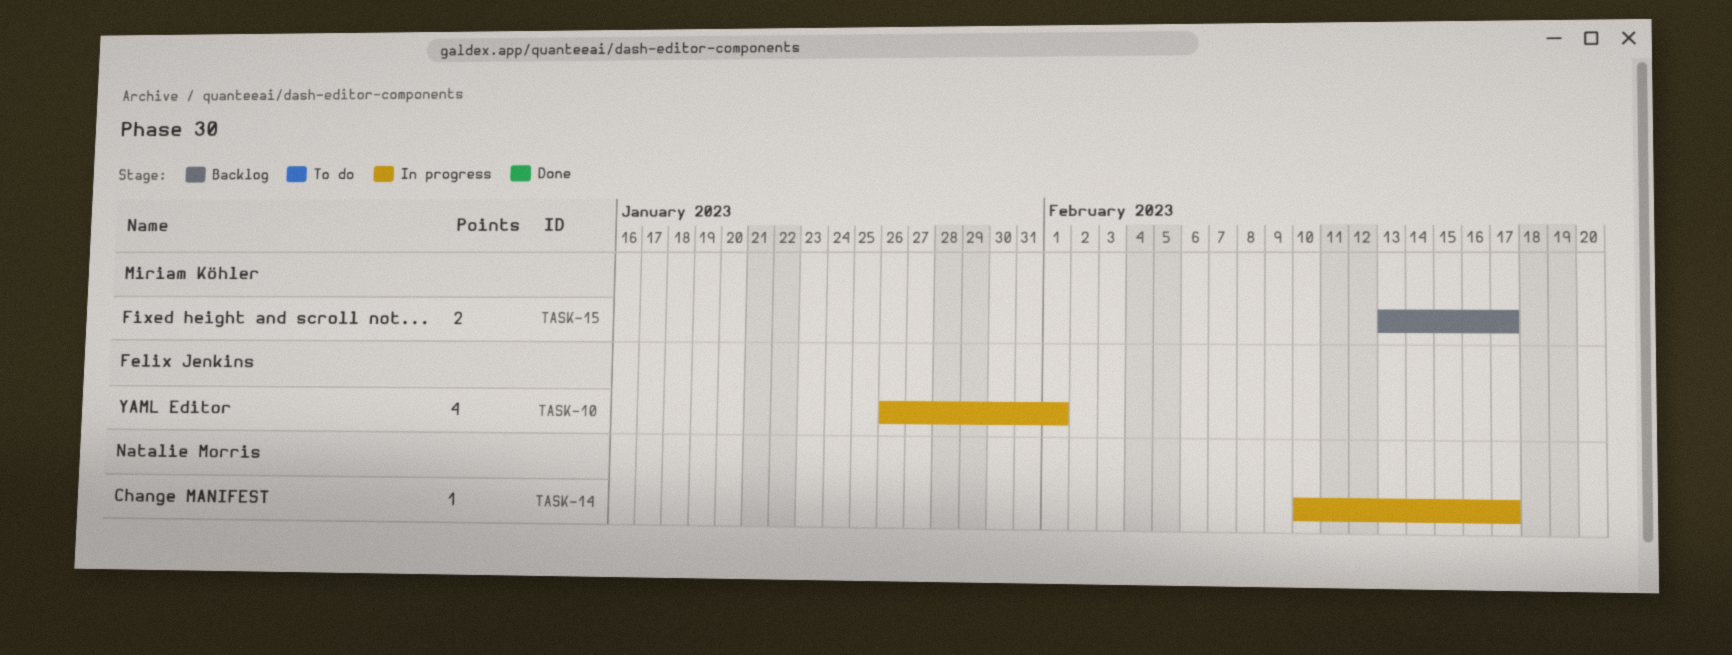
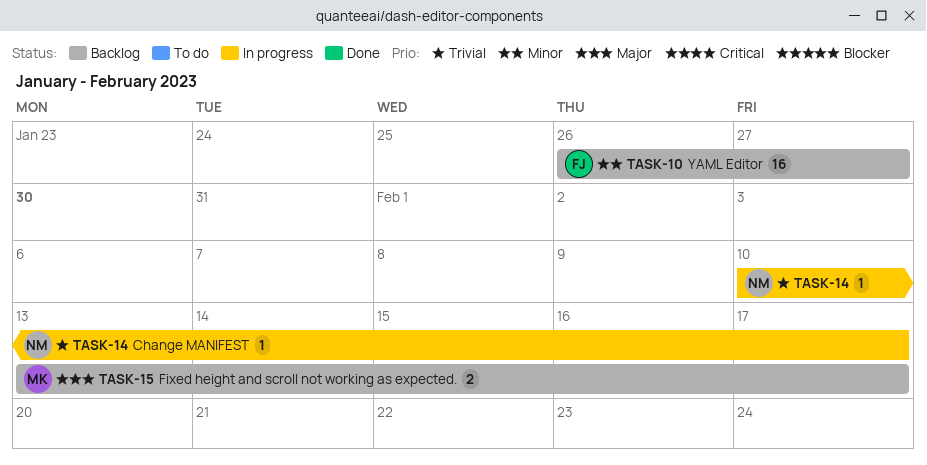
TASK-10, status: In progress -> Backlog
TASK-10, estimate: 4 -> 16
TASK-10, due: Feb 1 -> Jan 27

